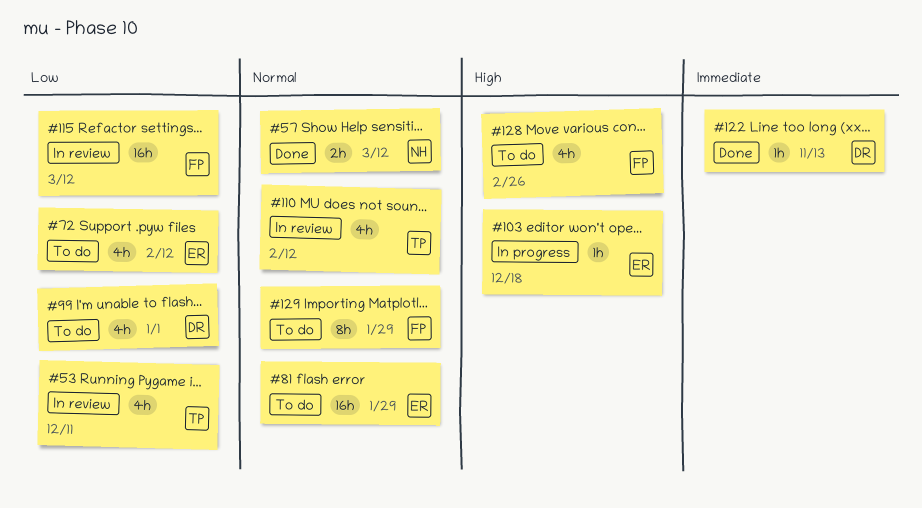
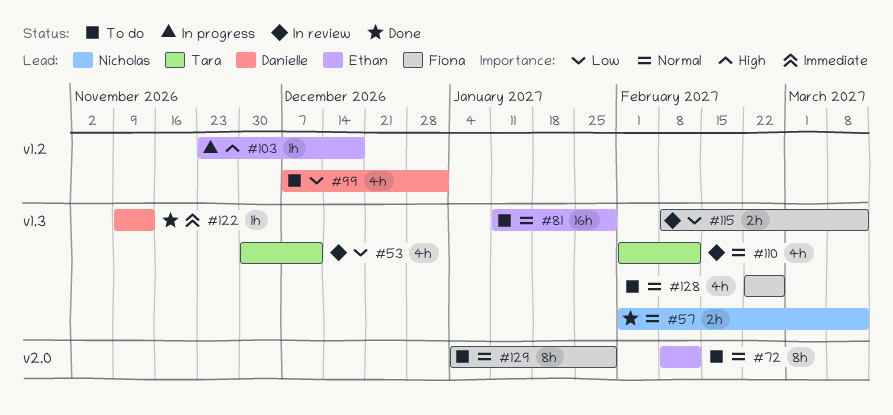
#72, priority: Low -> Normal
#72, estimate: 4h -> 8h
#115, estimate: 16h -> 2h
#128, priority: High -> Normal

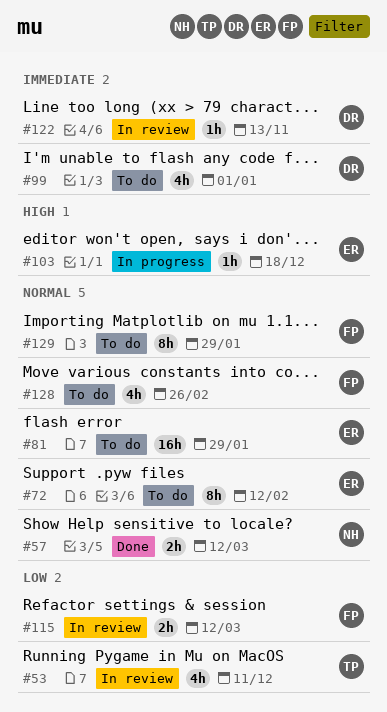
#99, priority: Low -> Immediate
#110: present -> none
#122, status: Done -> In review

